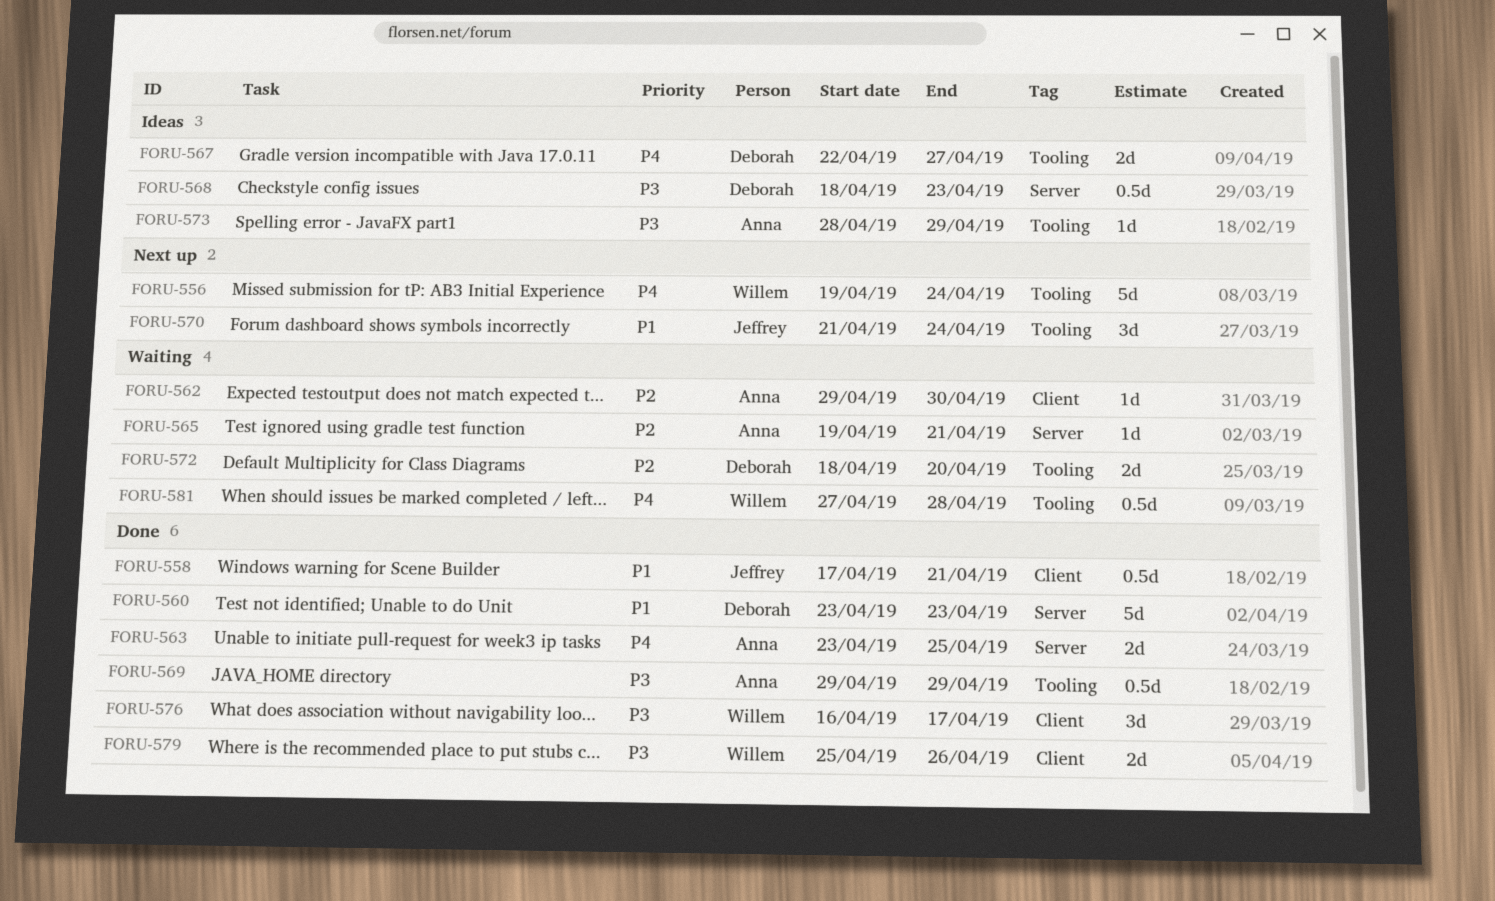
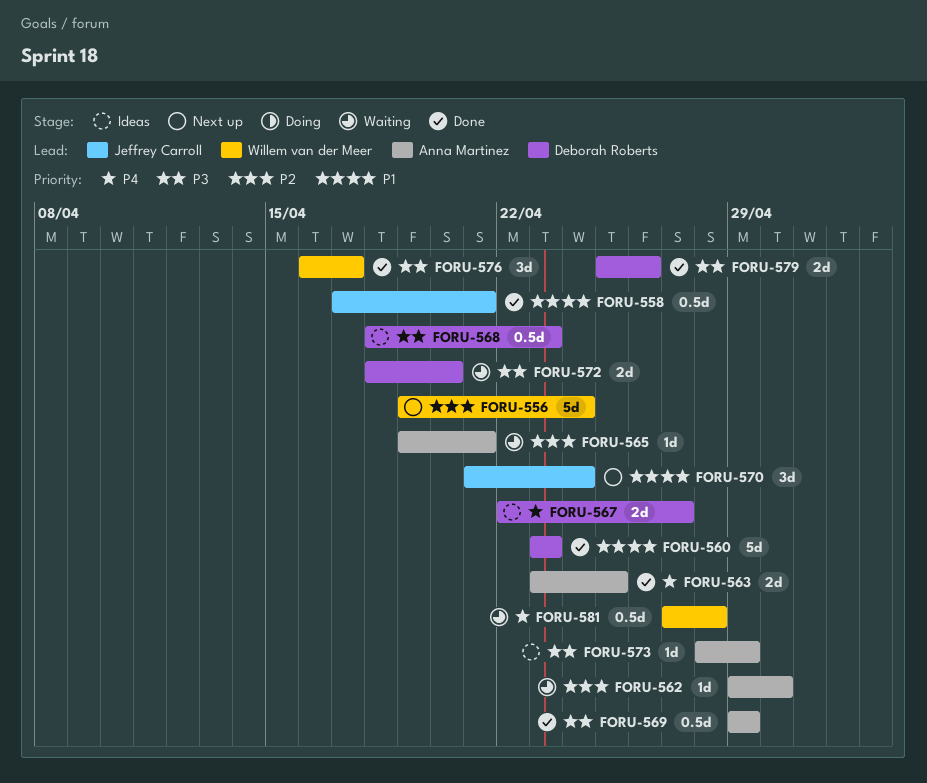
FORU-556, priority: P4 -> P2
FORU-572, priority: P2 -> P3
FORU-579, owner: Willem van der Meer -> Deborah Roberts

